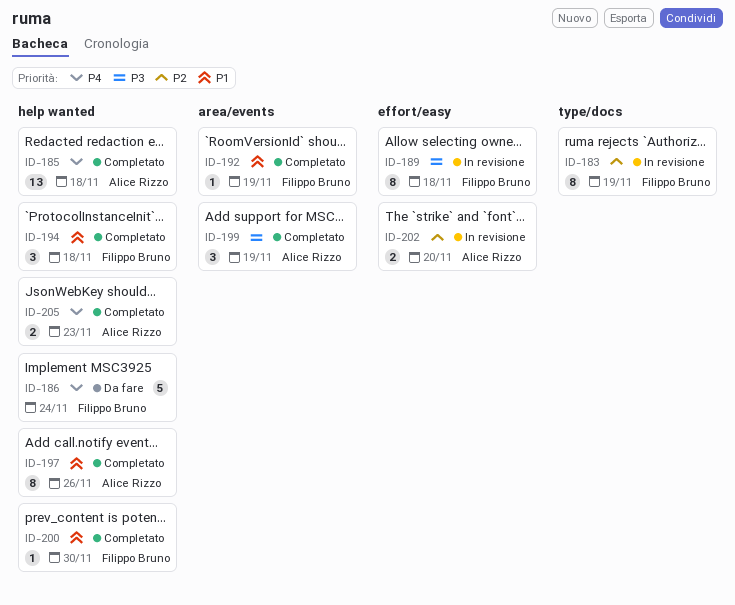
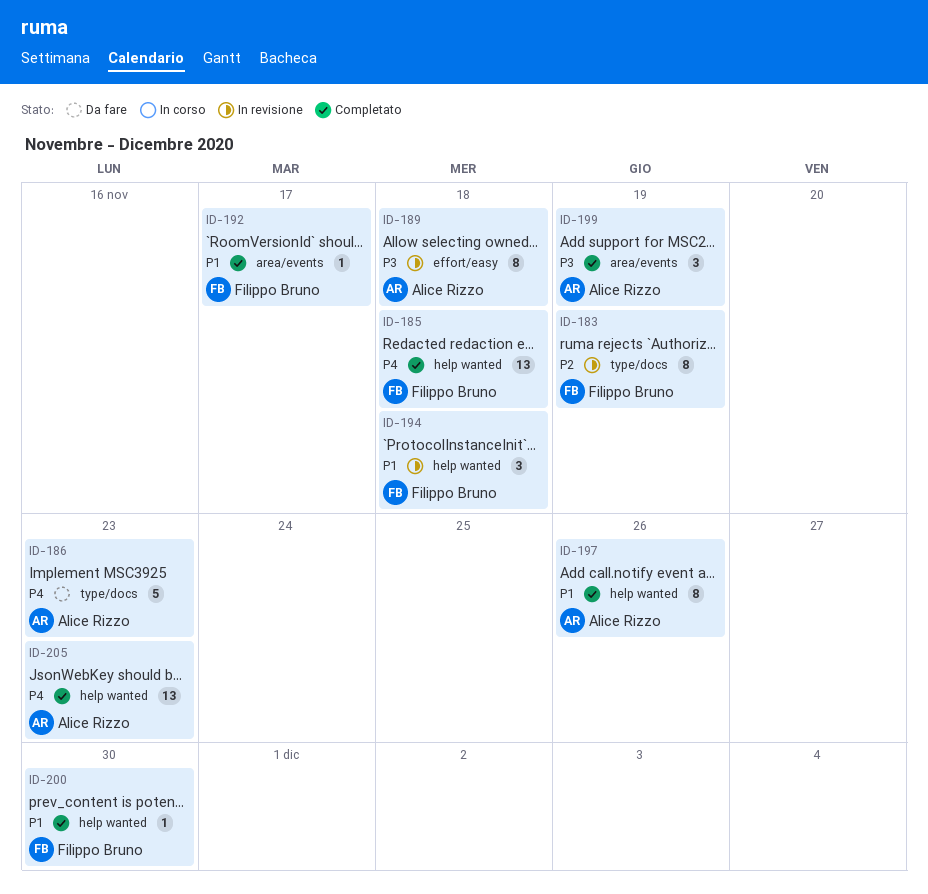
ID-185, owner: Alice Rizzo -> Filippo Bruno
ID-186, owner: Filippo Bruno -> Alice Rizzo
ID-186, label: help wanted -> type/docs
ID-186, due: Nov 24 -> Nov 23
ID-189, owner: Filippo Bruno -> Alice Rizzo
ID-192, due: Nov 19 -> Nov 17
ID-194, status: Completato -> In revisione
ID-202: present -> none
ID-205, estimate: 2 -> 13

